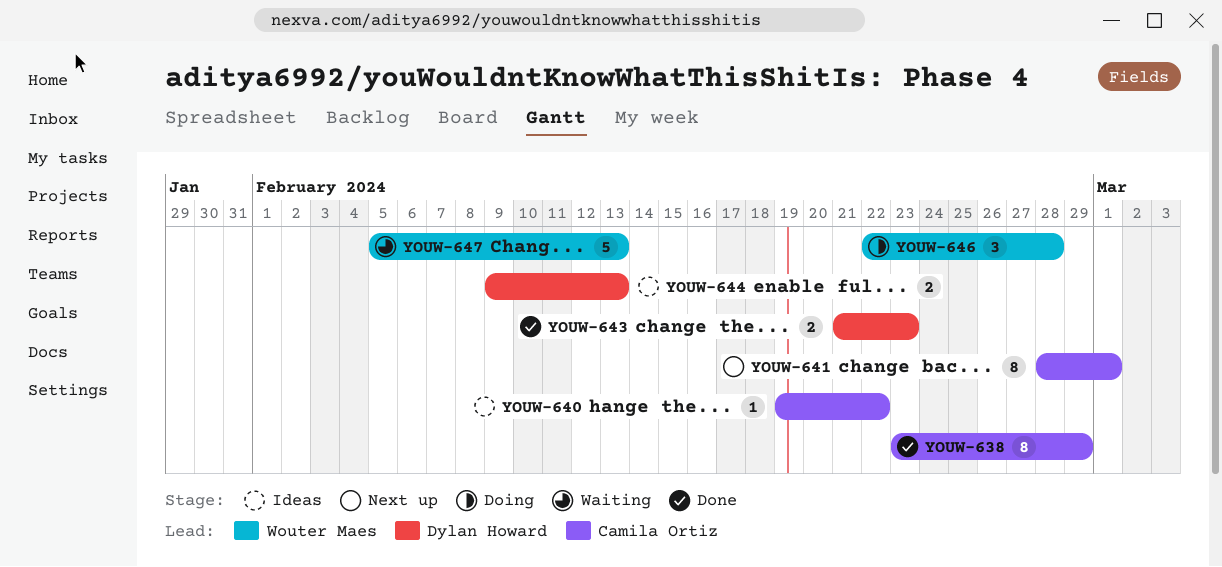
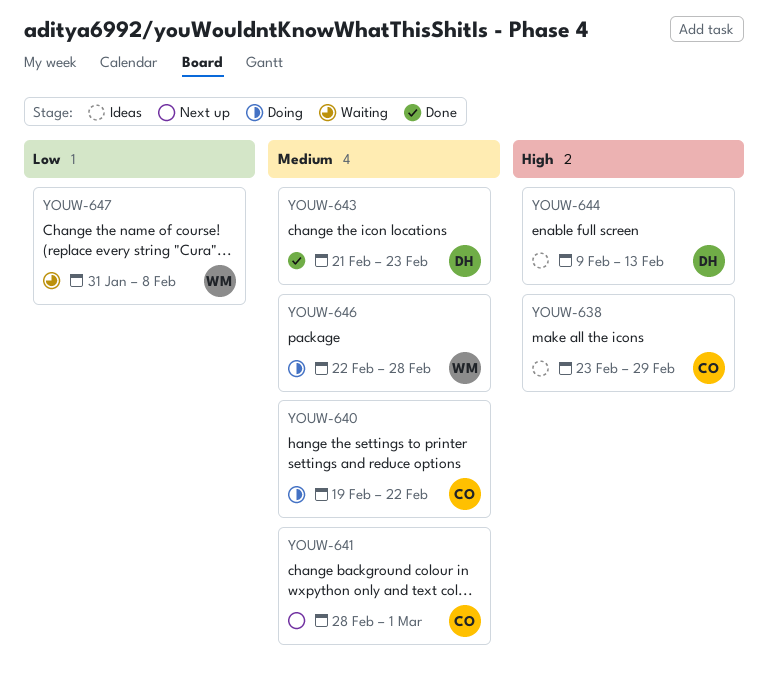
YOUW-638, status: Done -> Ideas
YOUW-640, status: Ideas -> Doing
YOUW-647, start: Feb 5 -> Jan 31
YOUW-647, due: Feb 13 -> Feb 8

